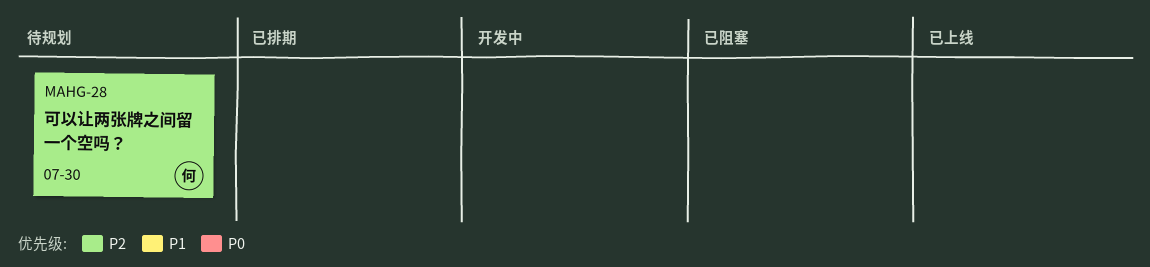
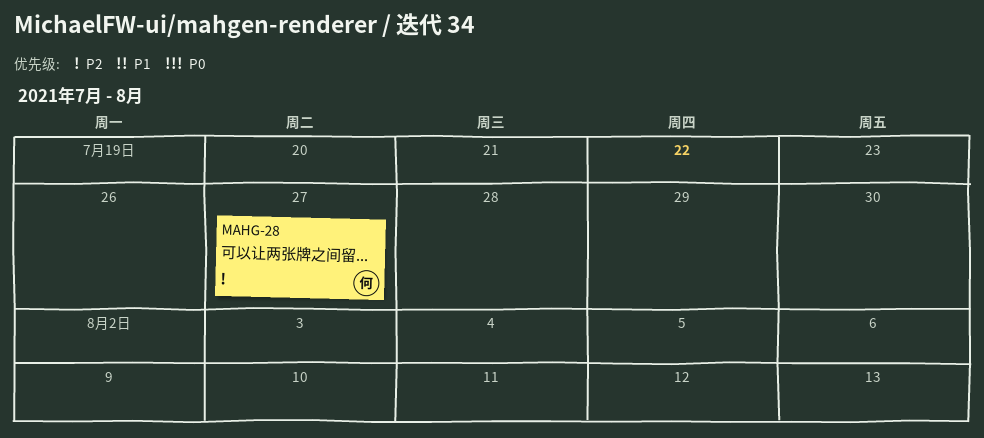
MAHG-28, due: Jul 30 -> Jul 27

